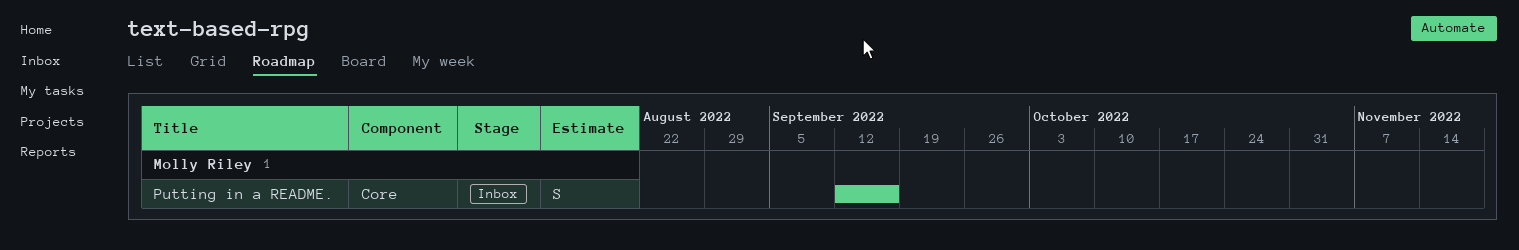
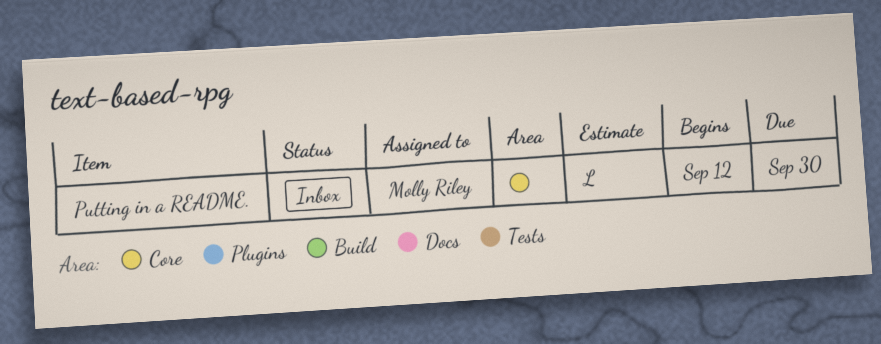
Putting in a README., estimate: S -> L
Putting in a README., due: Sep 16 -> Sep 30

